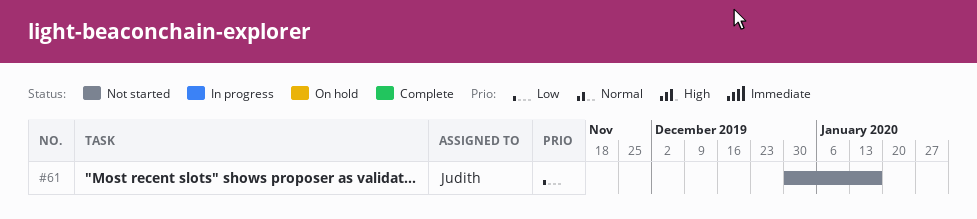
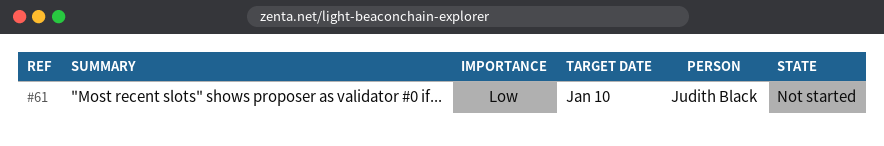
#61, due: Jan 17 -> Jan 10

